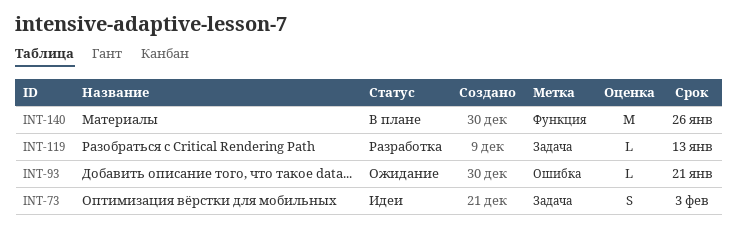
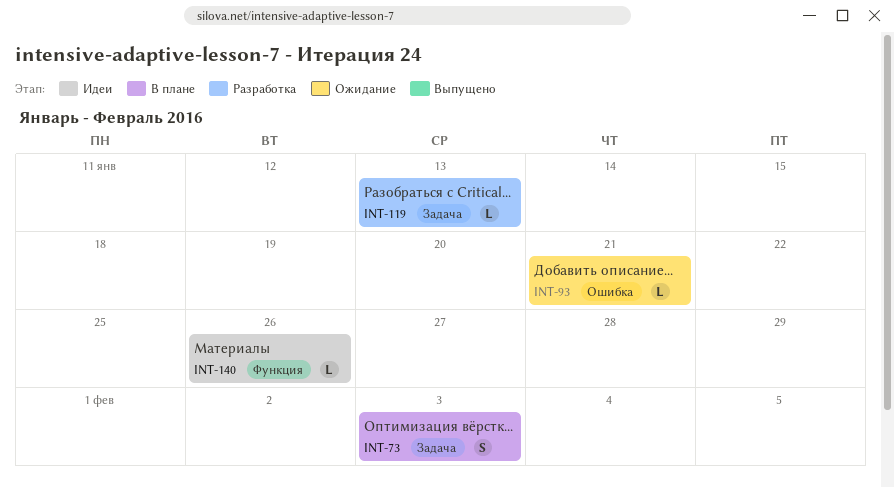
INT-73, status: Идеи -> В плане
INT-140, status: В плане -> Идеи
INT-140, estimate: M -> L

